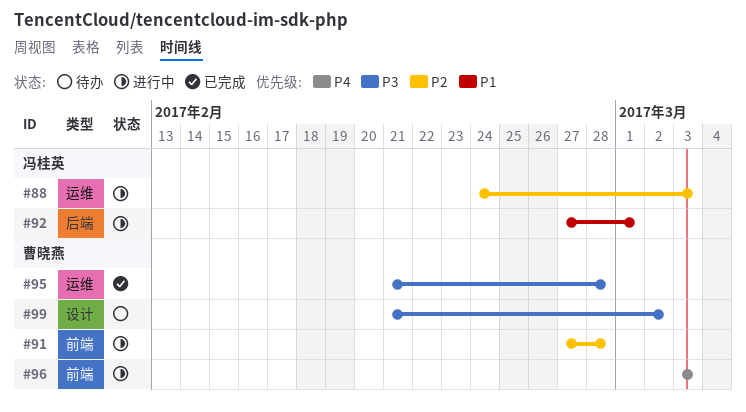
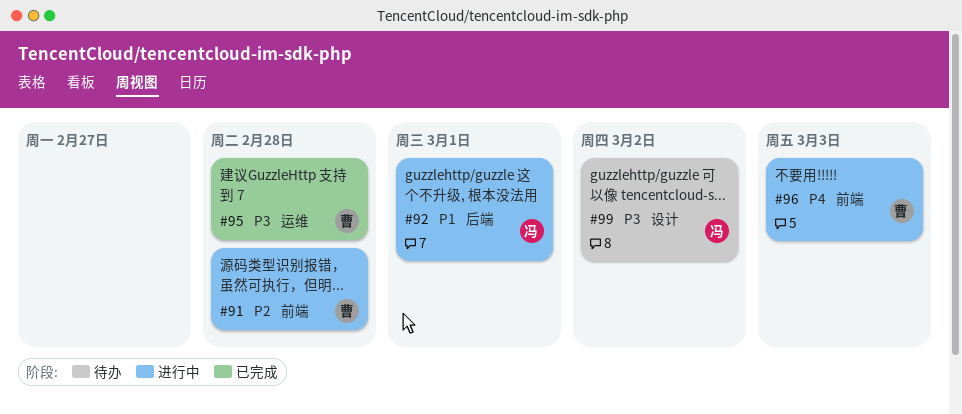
#88: present -> none
#99, owner: 曹晓燕 -> 冯桂英

